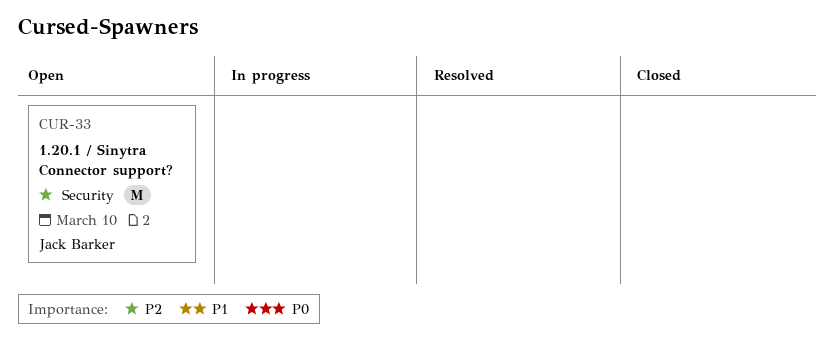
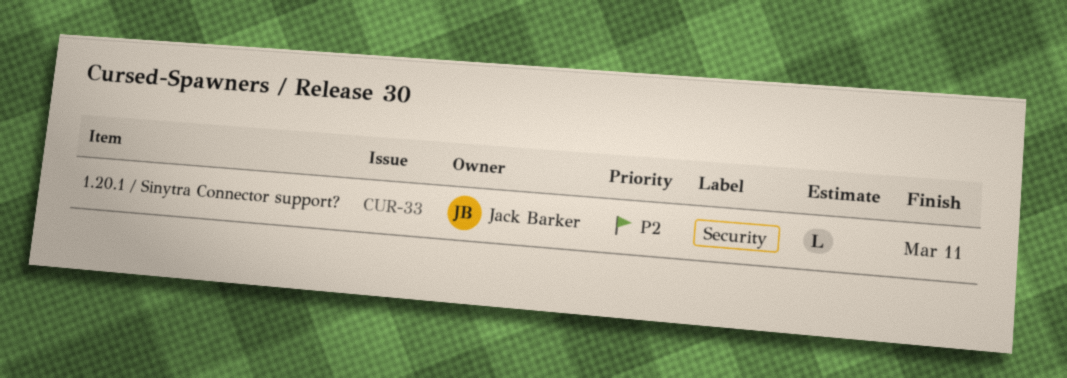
CUR-33, estimate: M -> L
CUR-33, due: Mar 10 -> Mar 11

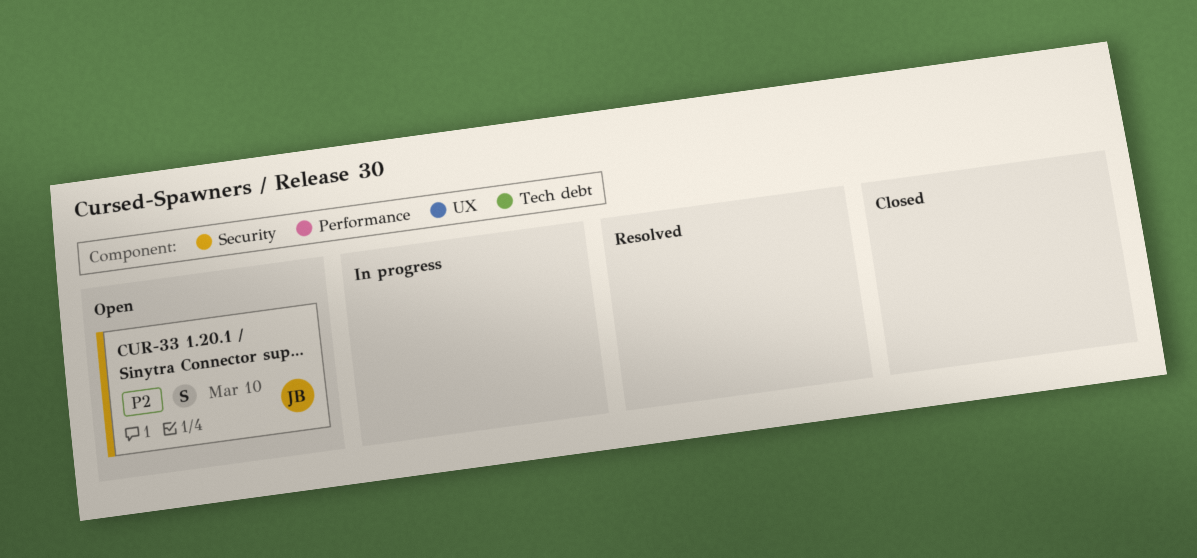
CUR-33, estimate: L -> S
CUR-33, due: Mar 11 -> Mar 10

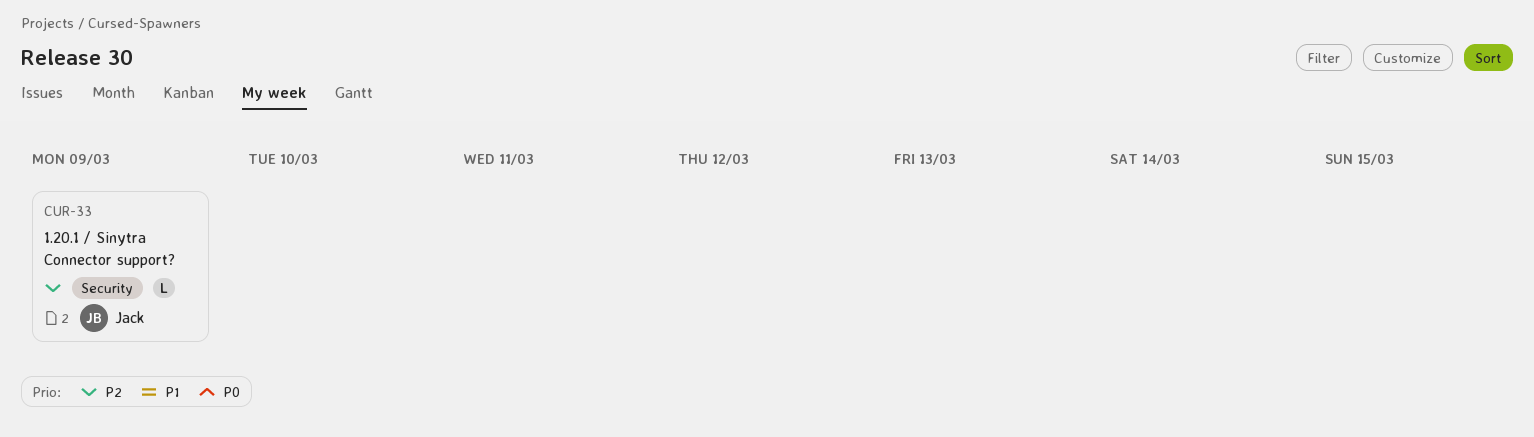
CUR-33, estimate: S -> L
CUR-33, due: Mar 10 -> Mar 9

